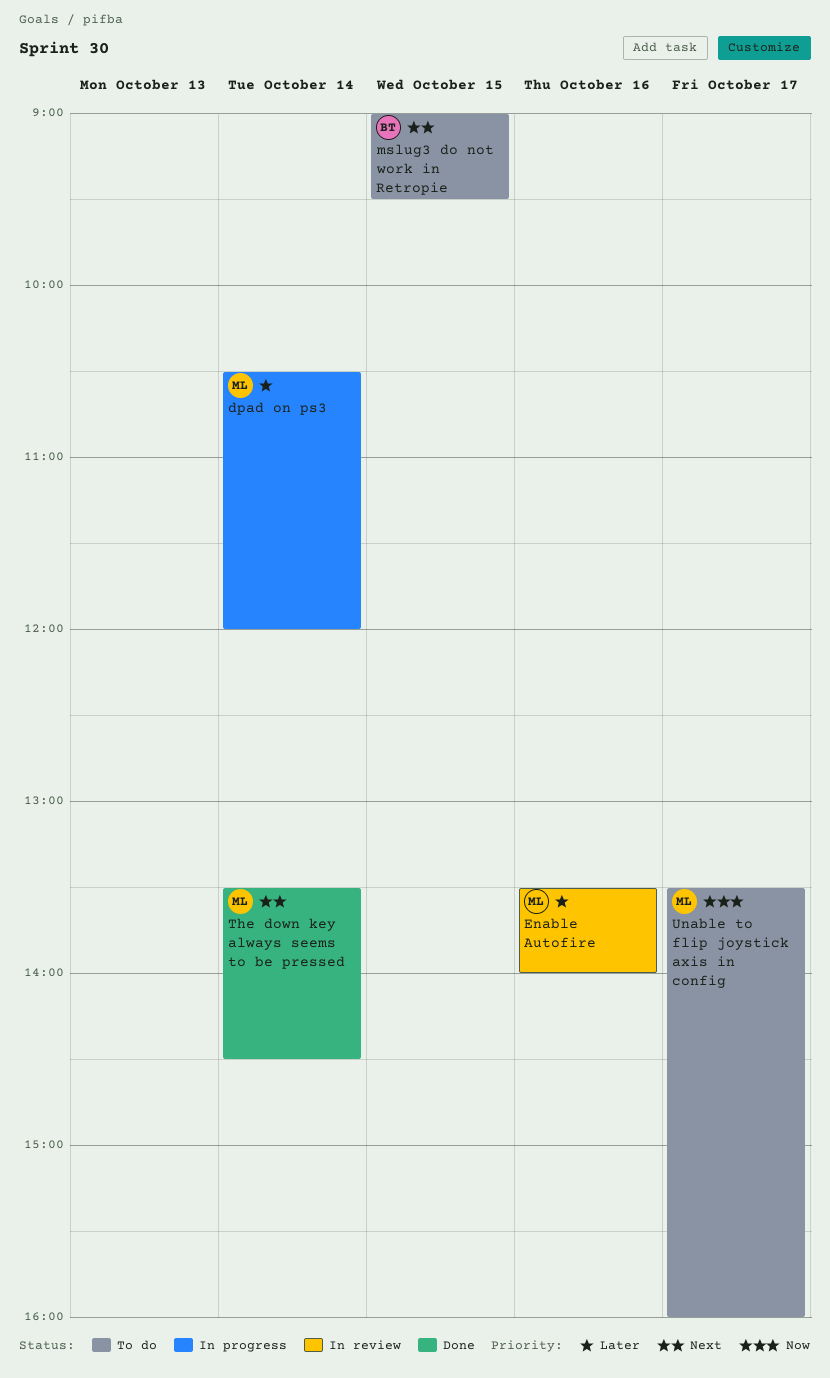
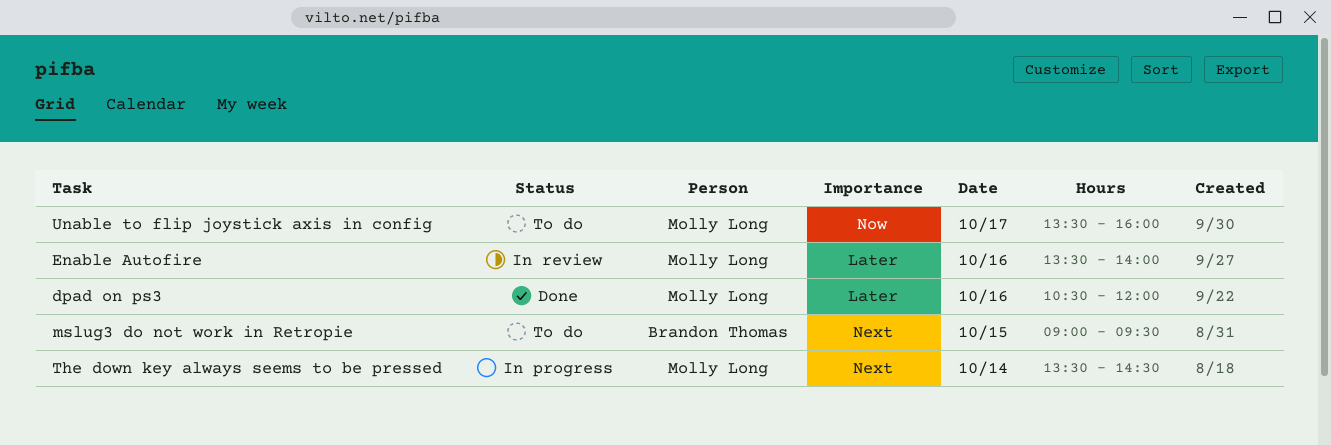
dpad on ps3, status: In progress -> Done
dpad on ps3, day: Oct 14 -> Oct 16
The down key always seems to be pressed, status: Done -> In progress

